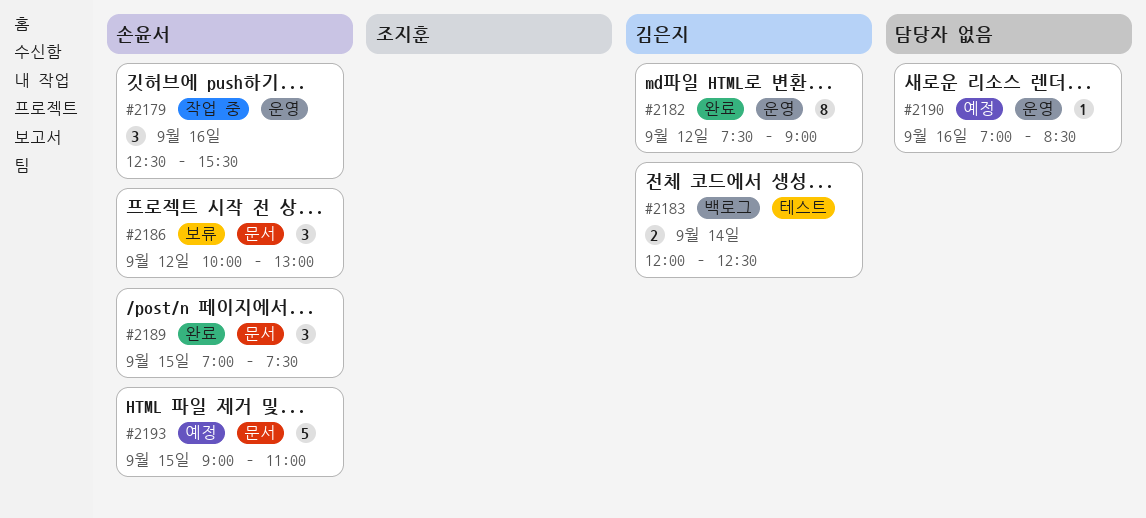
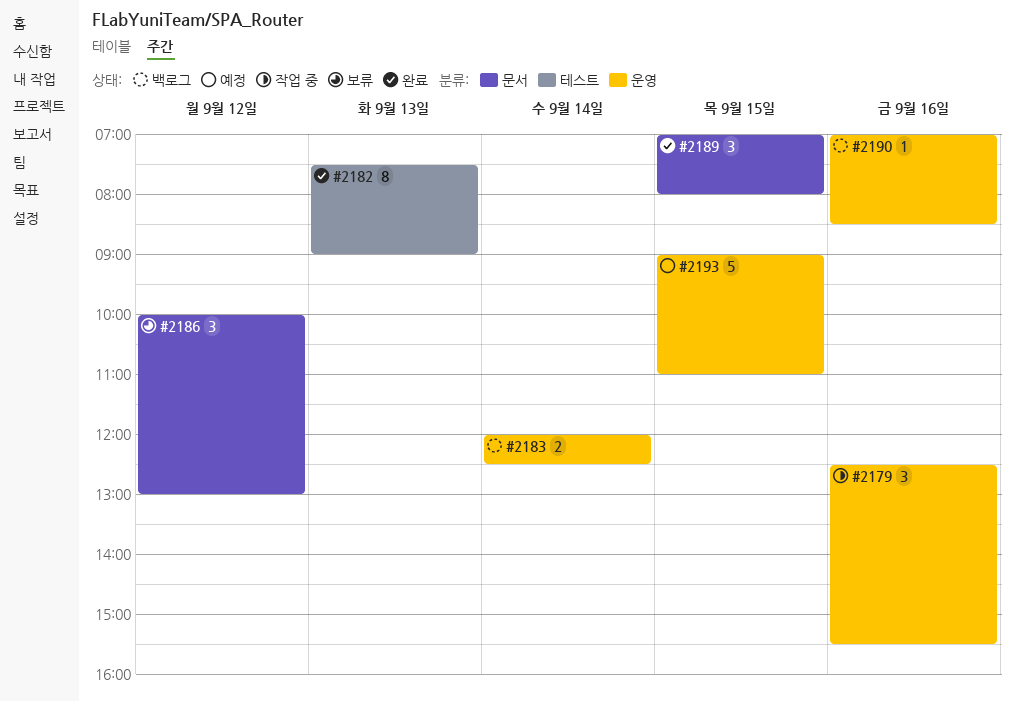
#2182, label: 운영 -> 테스트
#2182, day: Sep 12 -> Sep 13
#2183, label: 테스트 -> 운영
#2189, ends: 07:30 -> 08:00
#2190, status: 예정 -> 백로그
#2193, label: 문서 -> 운영

